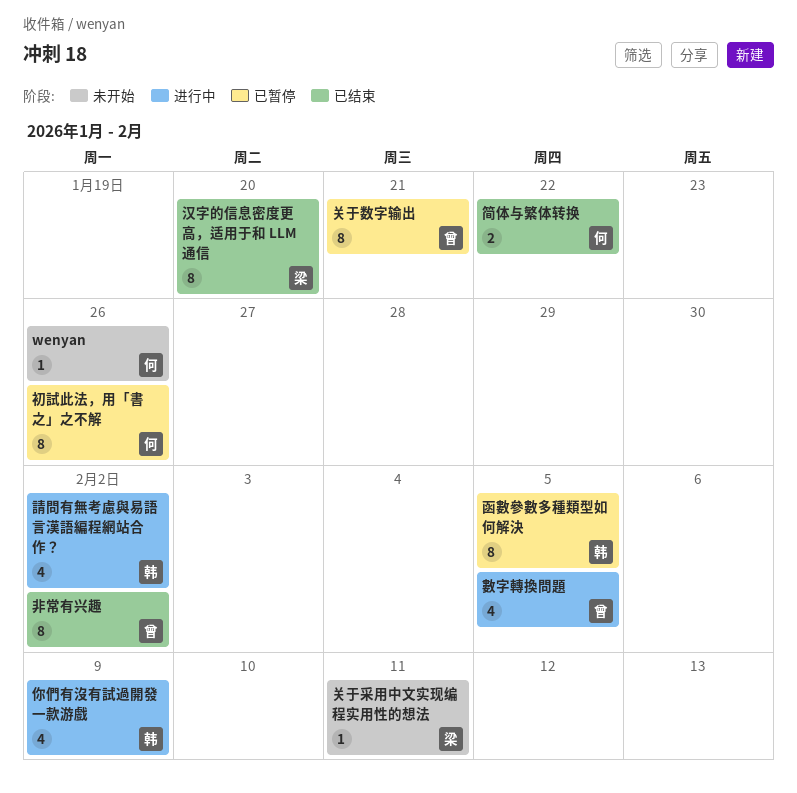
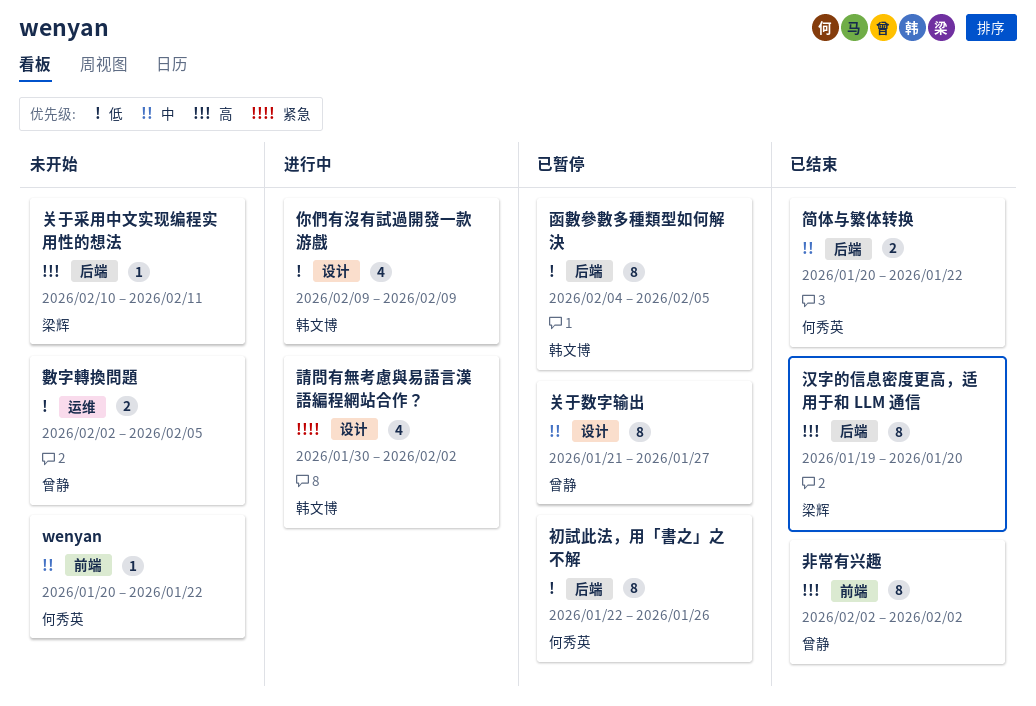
wenyan, due: Jan 26 -> Jan 22
关于数字输出, due: Jan 21 -> Jan 27
數字轉換問題, status: 进行中 -> 未开始
數字轉換問題, estimate: 4 -> 2

